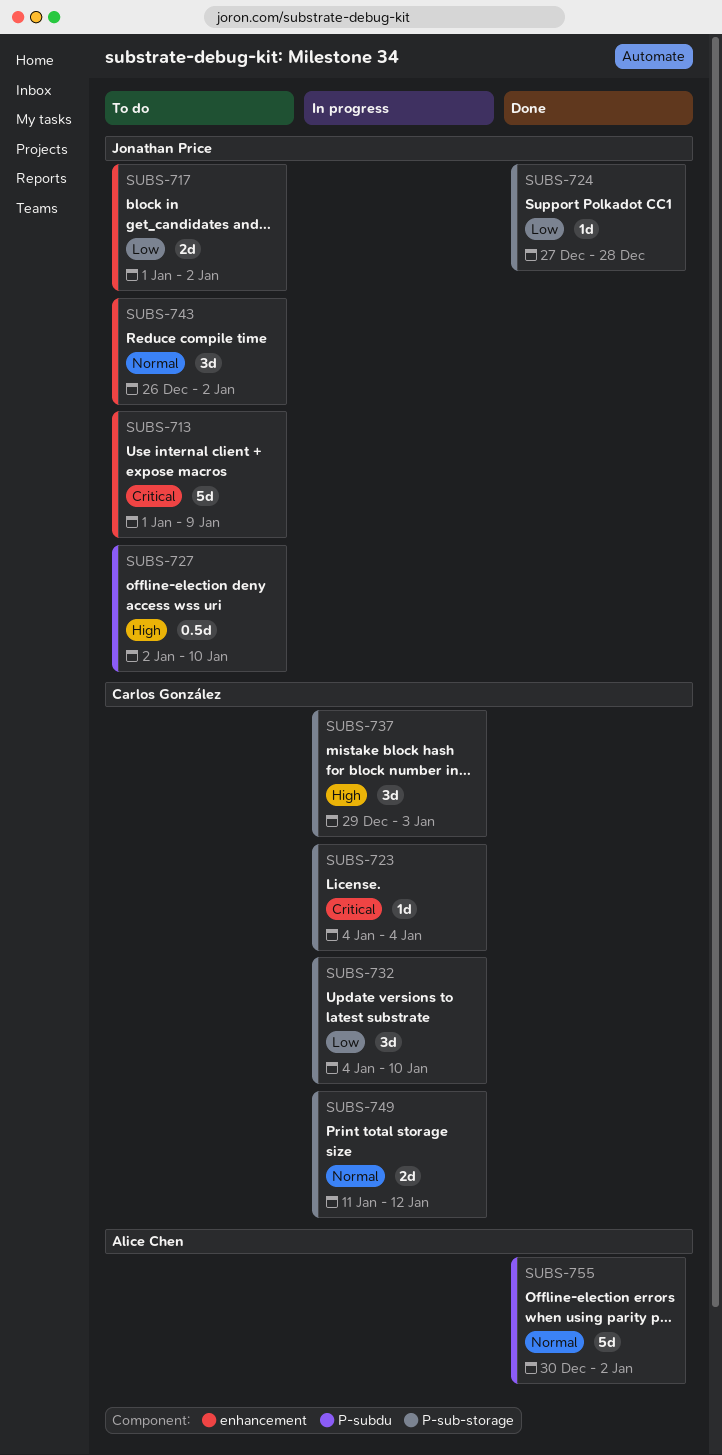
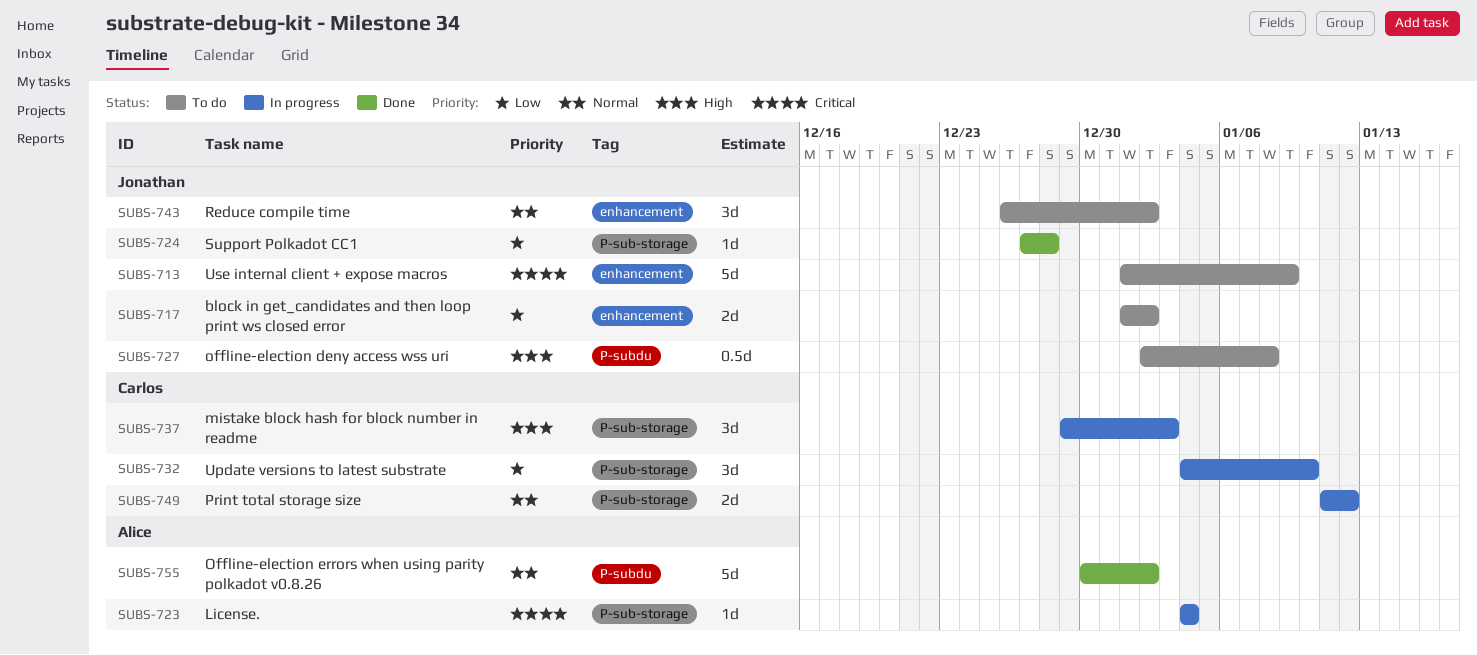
SUBS-723, owner: Carlos González -> Alice Chen
SUBS-727, due: Jan 10 -> Jan 8

